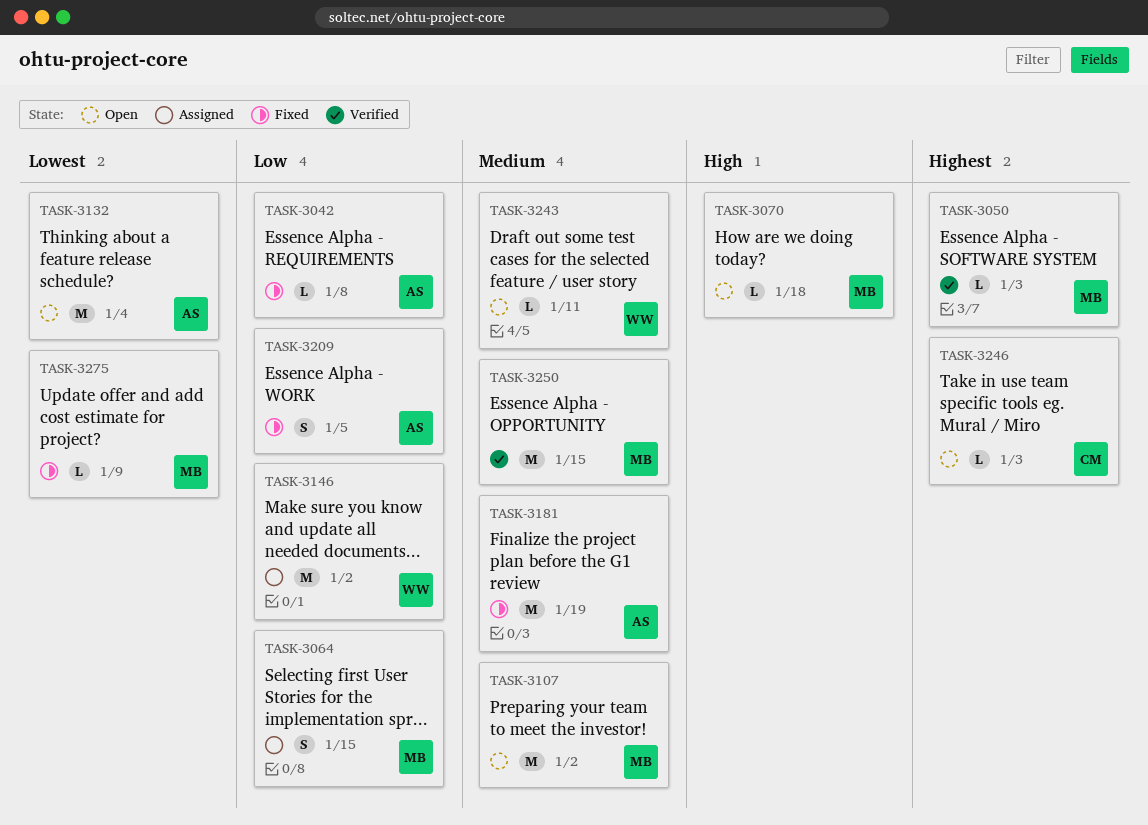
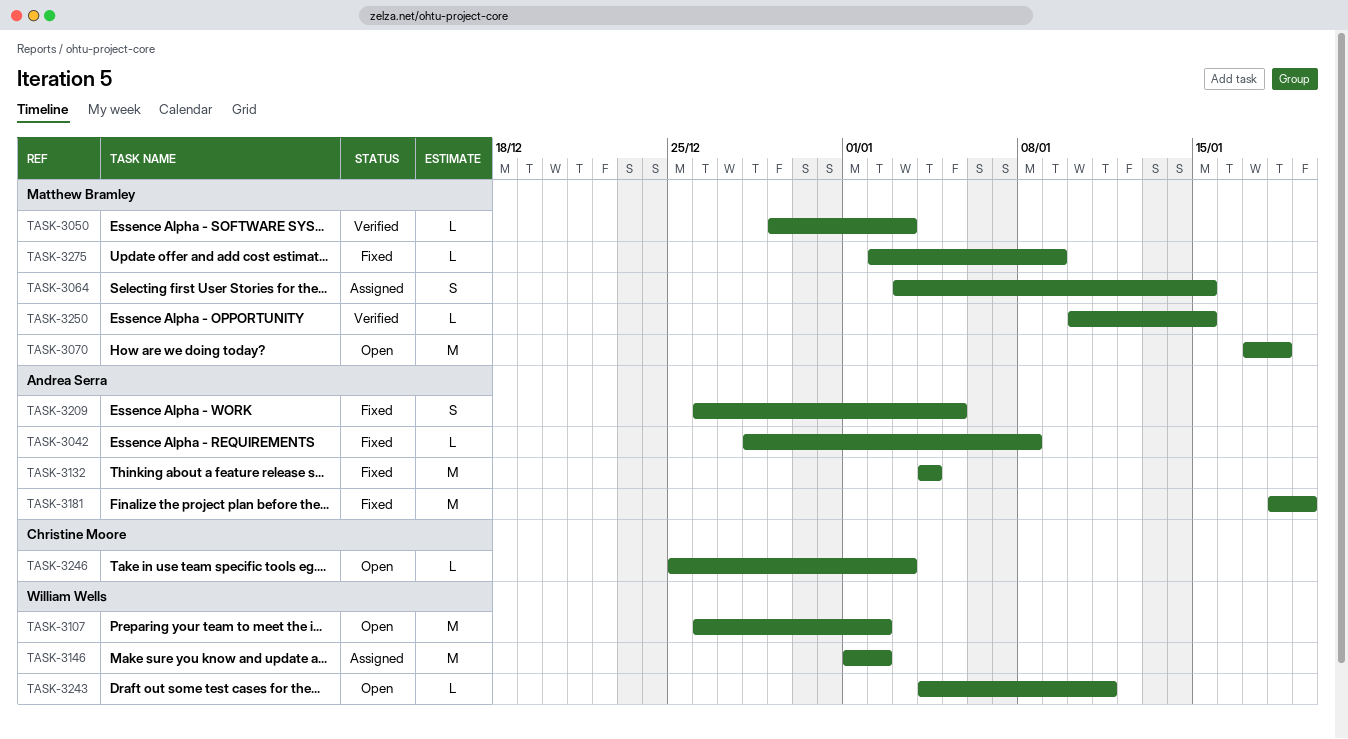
TASK-3070, estimate: L -> M
TASK-3107, owner: Matthew Bramley -> William Wells
TASK-3132, status: Open -> Fixed
TASK-3250, estimate: M -> L

